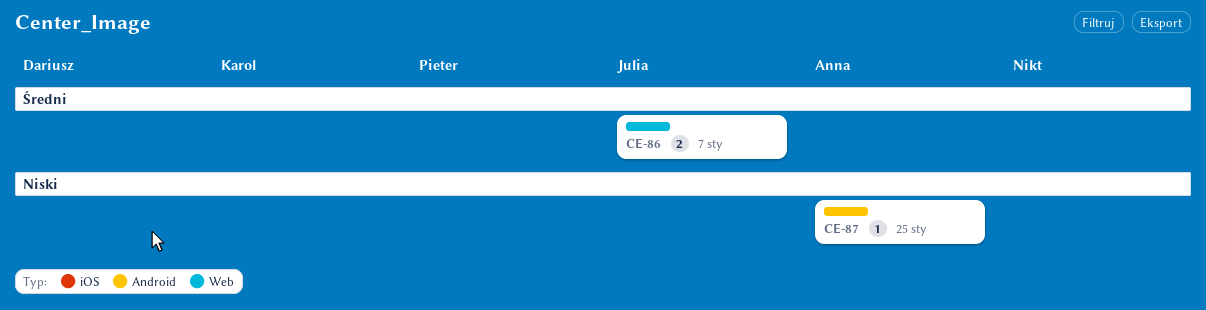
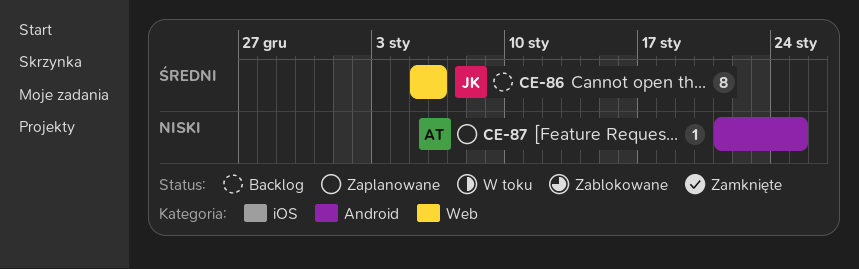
CE-86, estimate: 2 -> 8
CE-86, due: Jan 7 -> Jan 6

